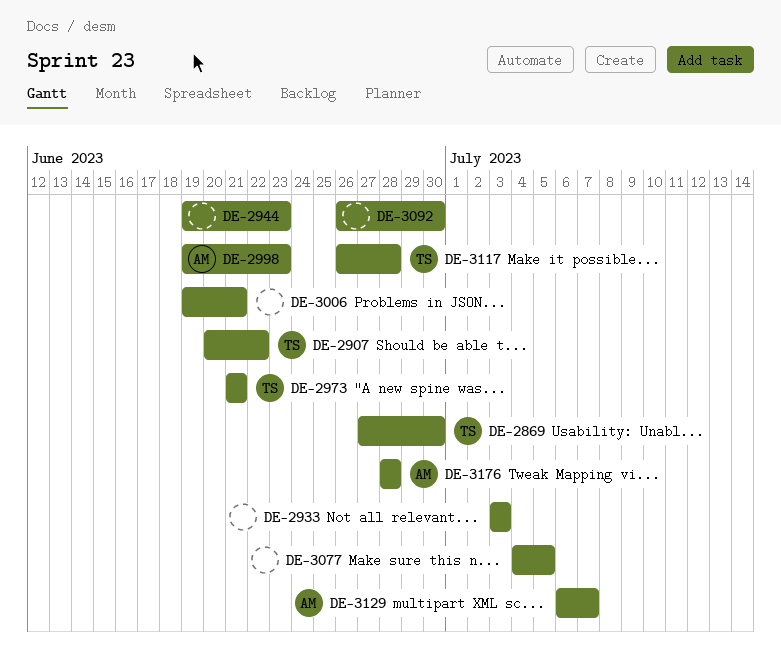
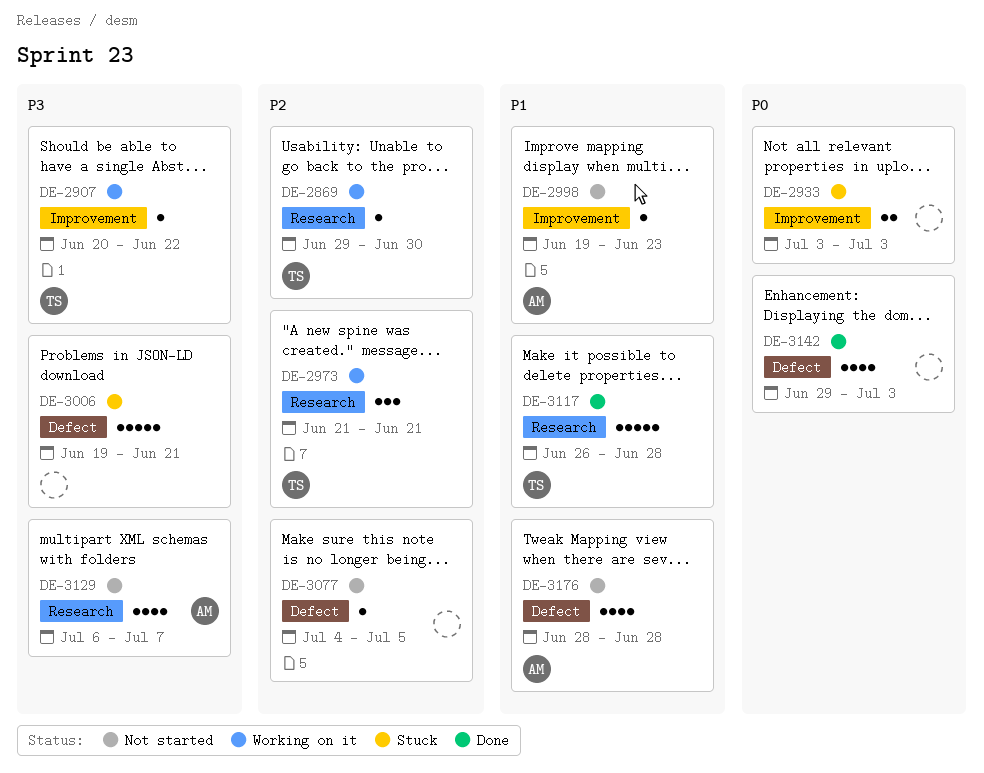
DE-2869, start: Jun 27 -> Jun 29
DE-2944: present -> none
DE-3092: present -> none
DE-3142: none -> present

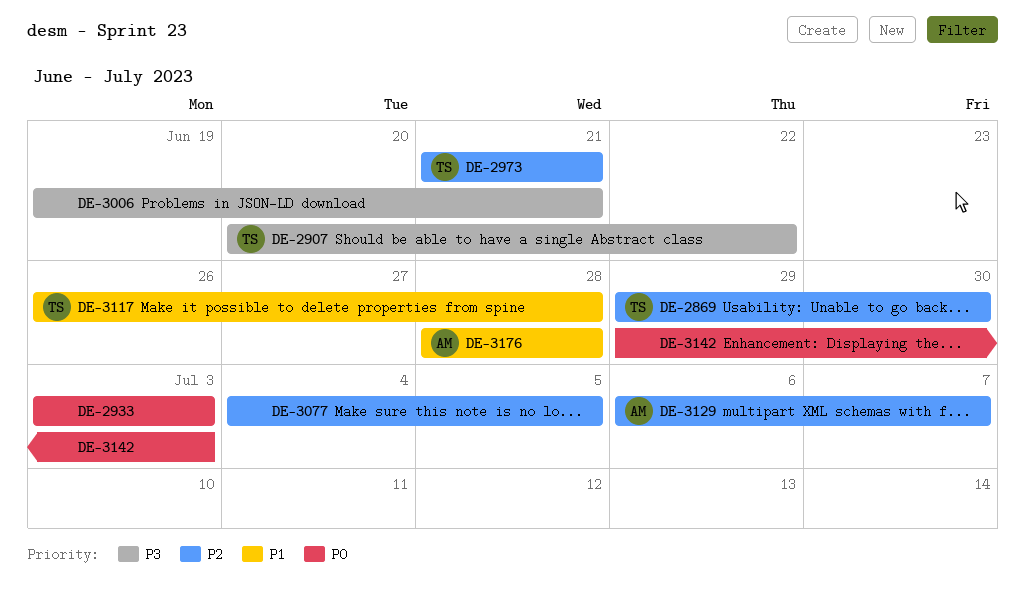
DE-2998: present -> none
DE-3129, priority: P3 -> P2

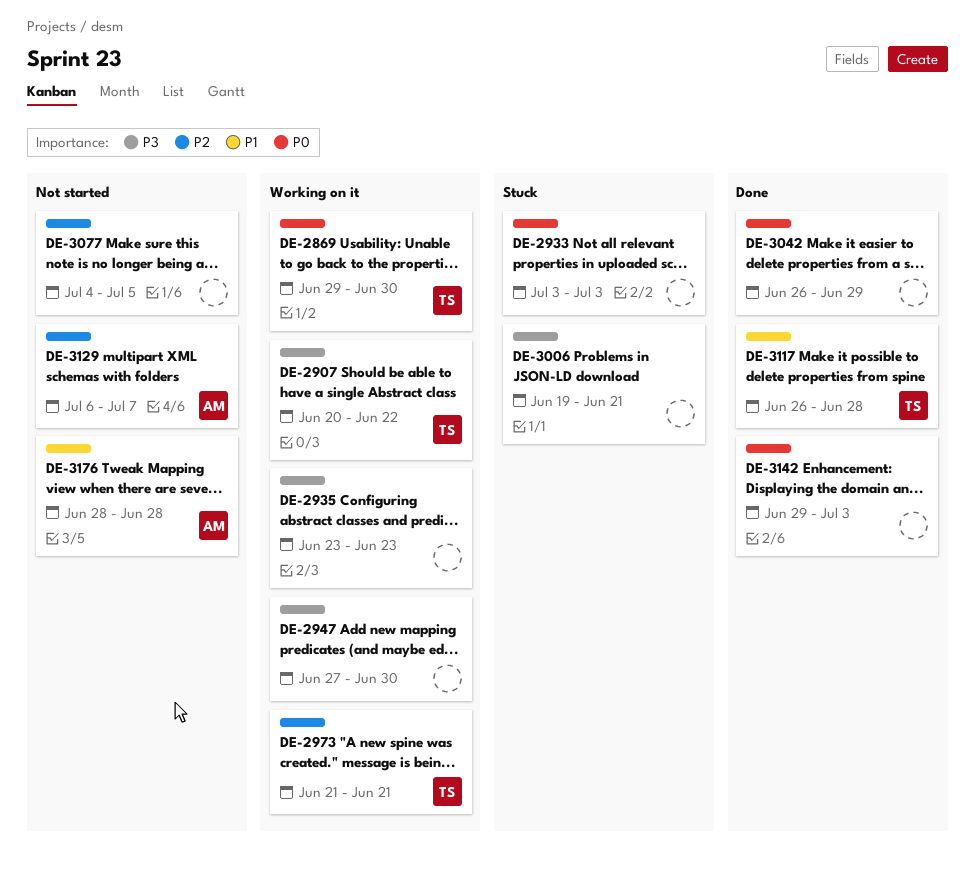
DE-2869, priority: P2 -> P0
DE-2935: none -> present
DE-2947: none -> present
DE-3042: none -> present

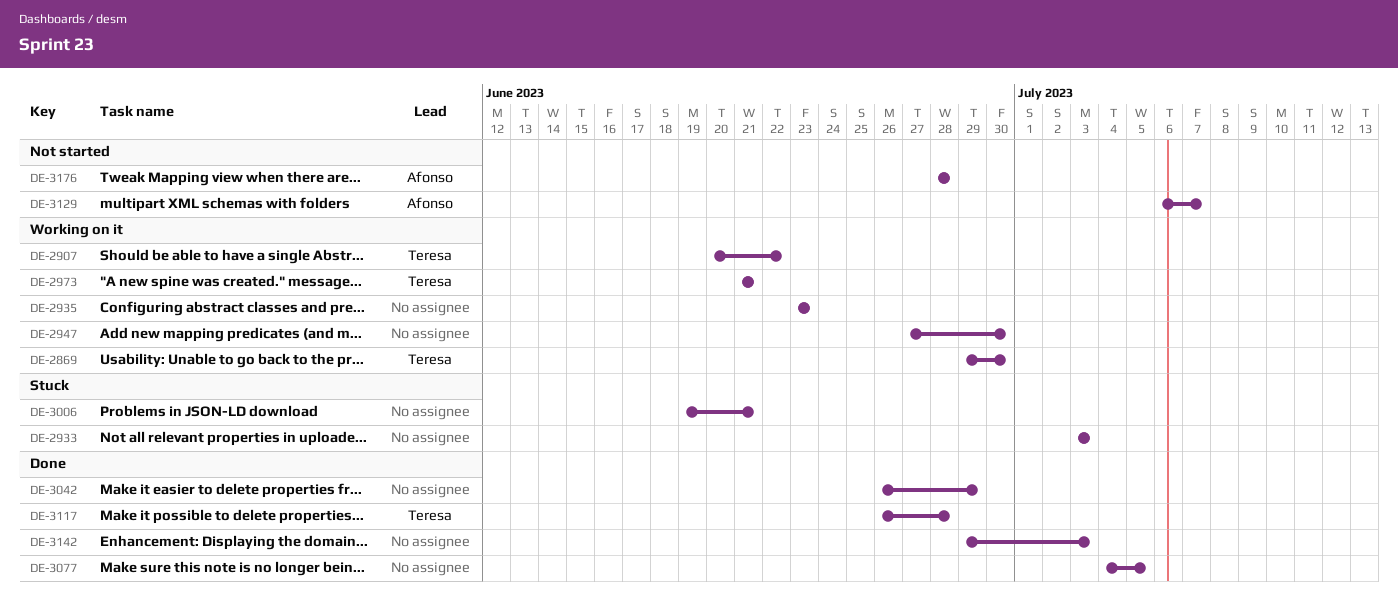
DE-3077, status: Not started -> Done

